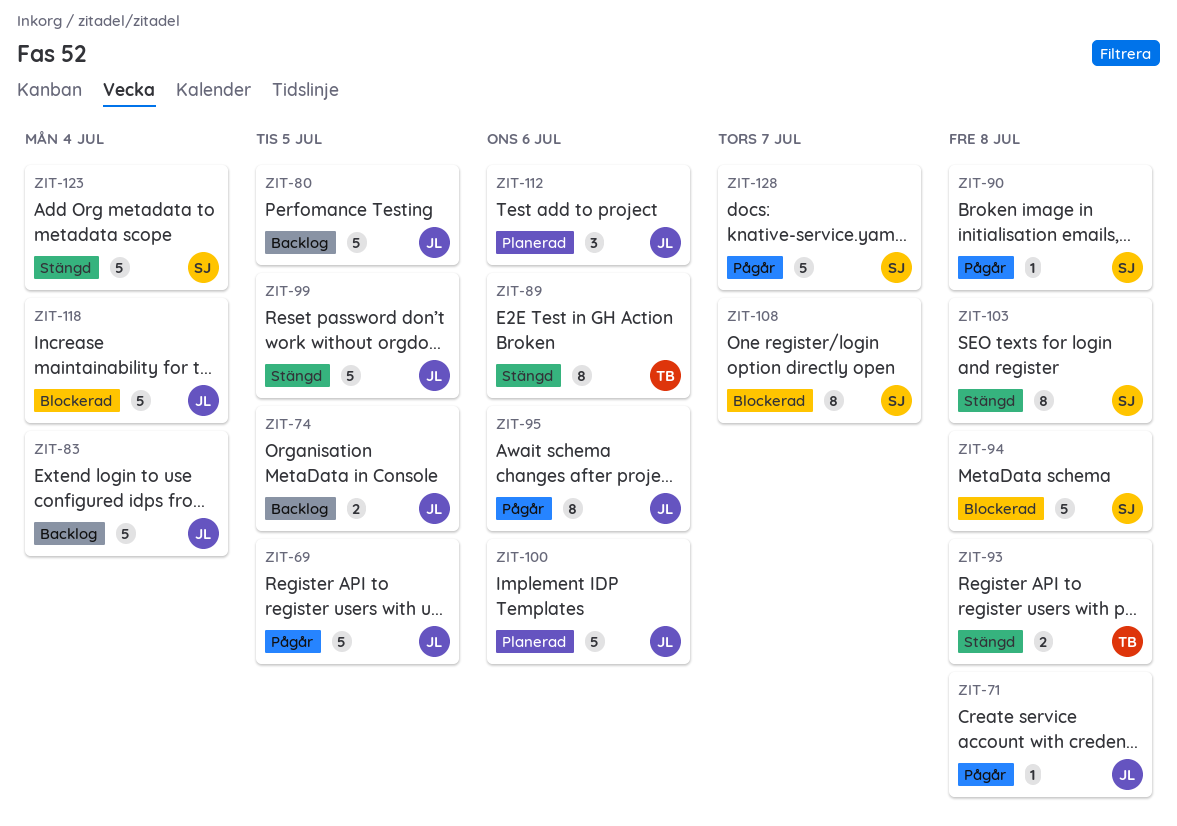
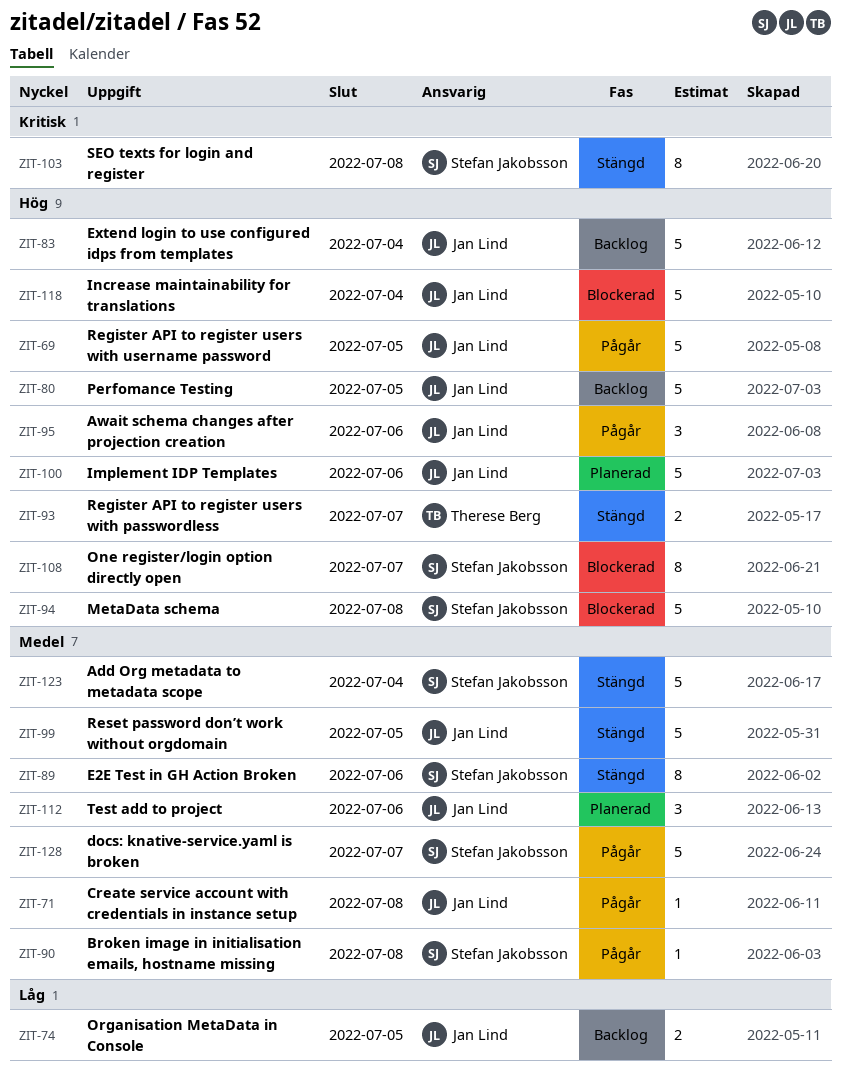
ZIT-89, owner: Therese Berg -> Stefan Jakobsson
ZIT-93, due: Jul 8 -> Jul 7
ZIT-95, estimate: 8 -> 3

